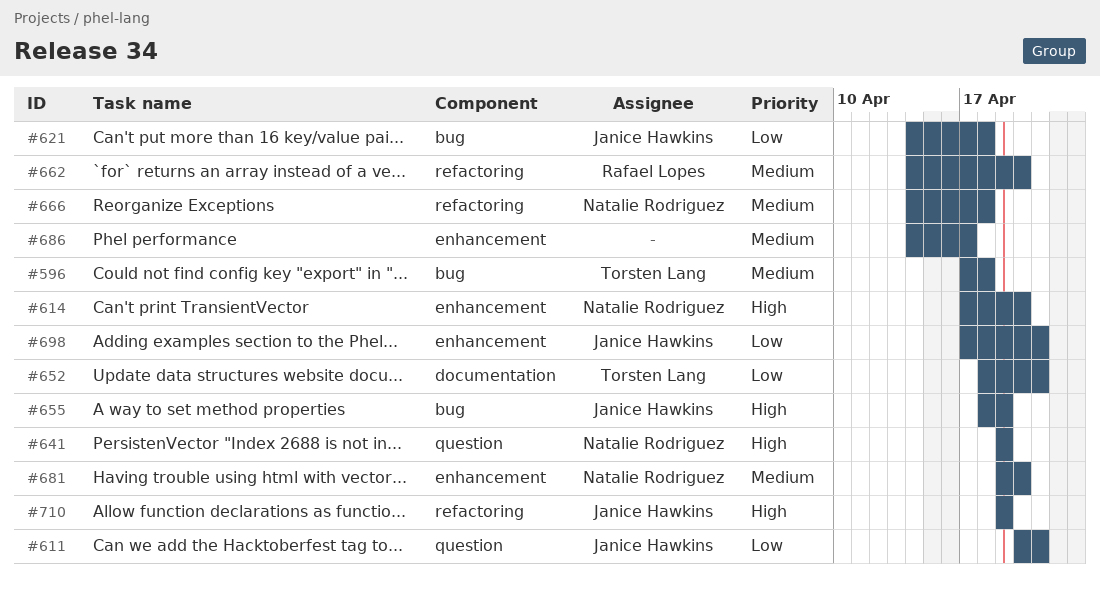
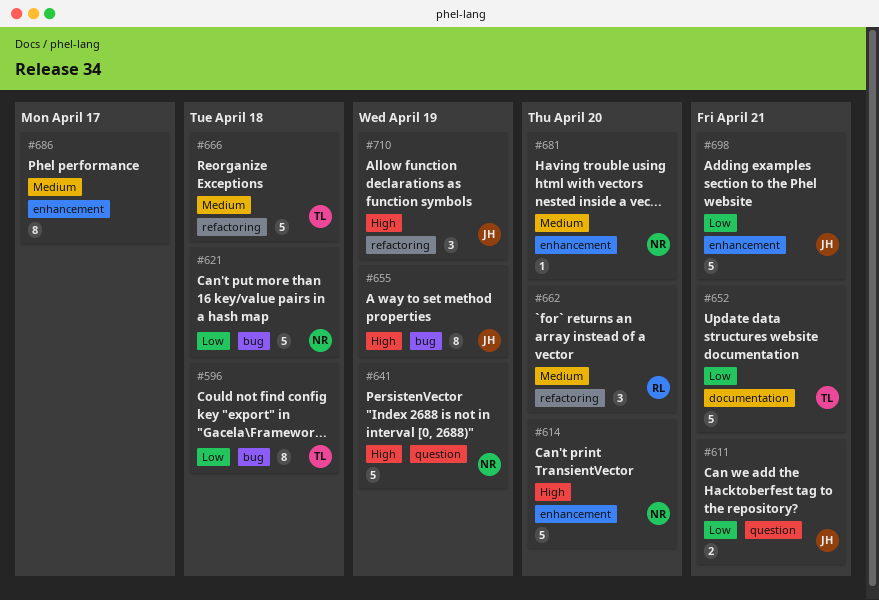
#596, priority: Medium -> Low
#621, owner: Janice Hawkins -> Natalie Rodriguez
#666, owner: Natalie Rodriguez -> Torsten Lang

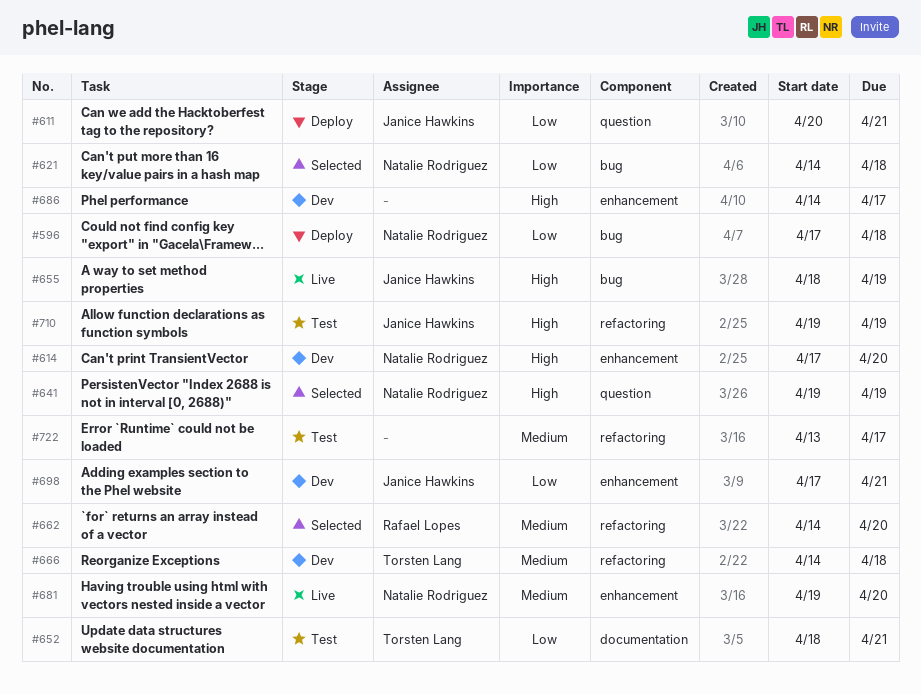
#596, owner: Torsten Lang -> Natalie Rodriguez
#686, priority: Medium -> High
#722: none -> present

